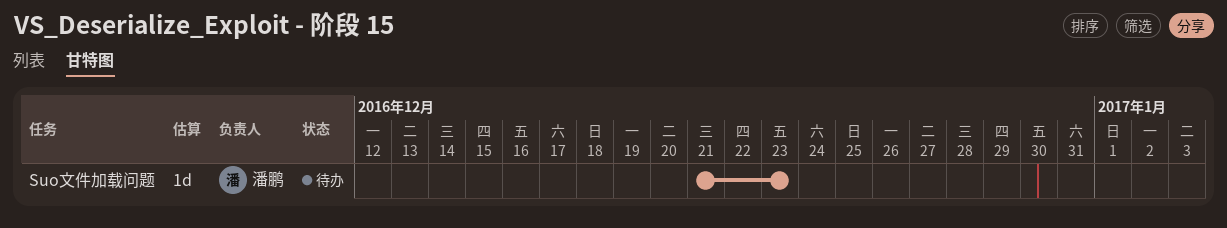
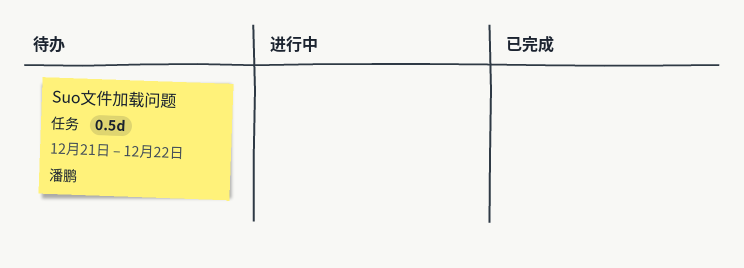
Suo文件加载问题, estimate: 1d -> 0.5d
Suo文件加载问题, due: Dec 23 -> Dec 22

